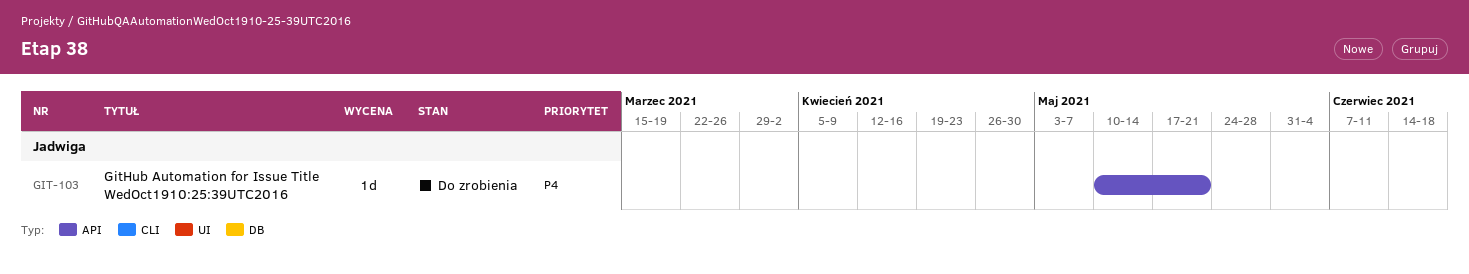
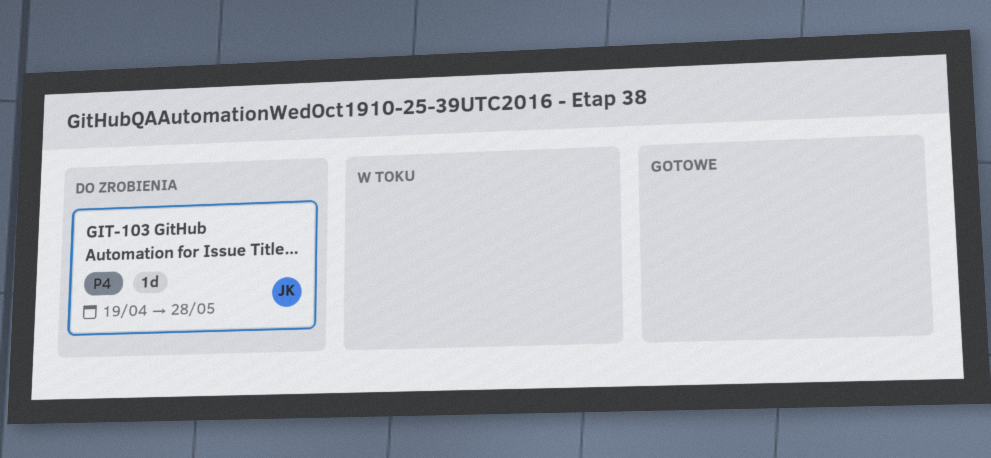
GIT-103, start: May 10 -> Apr 19
GIT-103, due: May 21 -> May 28

